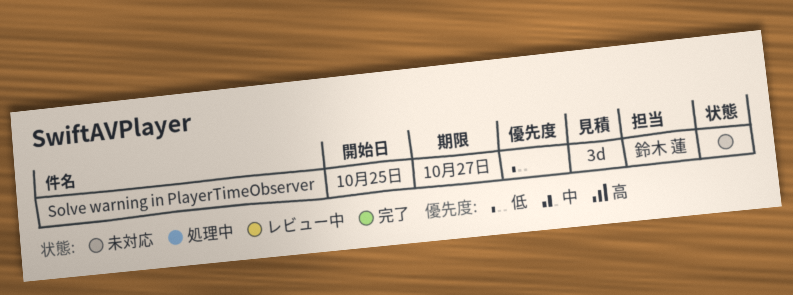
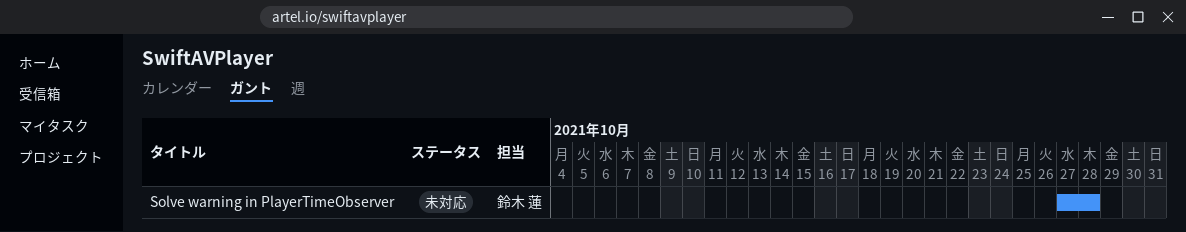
Solve warning in PlayerTimeObserver, start: Oct 25 -> Oct 27
Solve warning in PlayerTimeObserver, due: Oct 27 -> Oct 28

